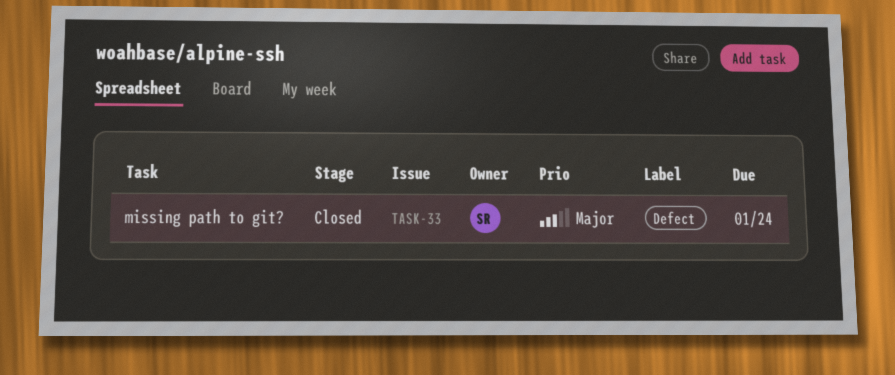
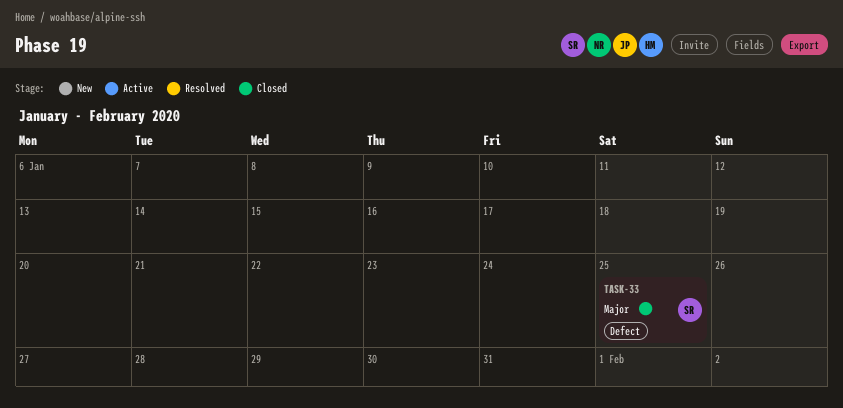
TASK-33, due: Jan 24 -> Jan 25

